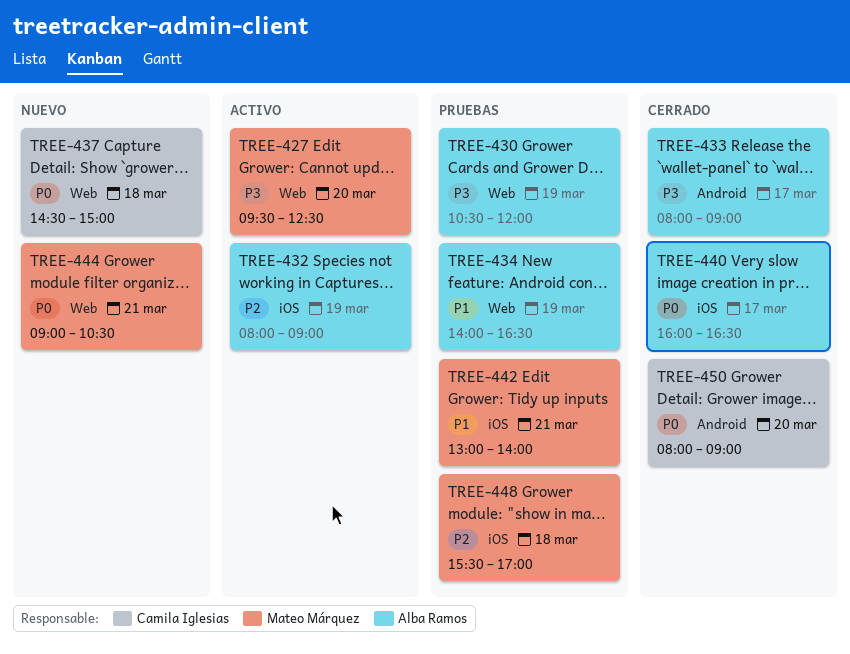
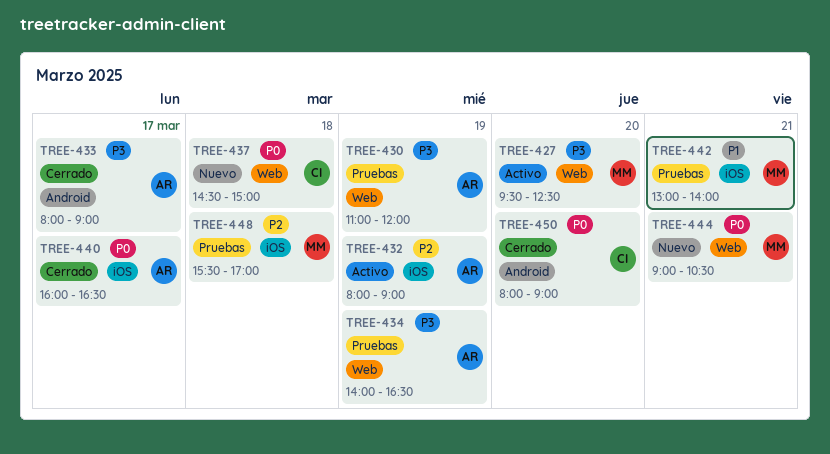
TREE-430, begins: 10:30 -> 11:00
TREE-434, priority: P1 -> P3

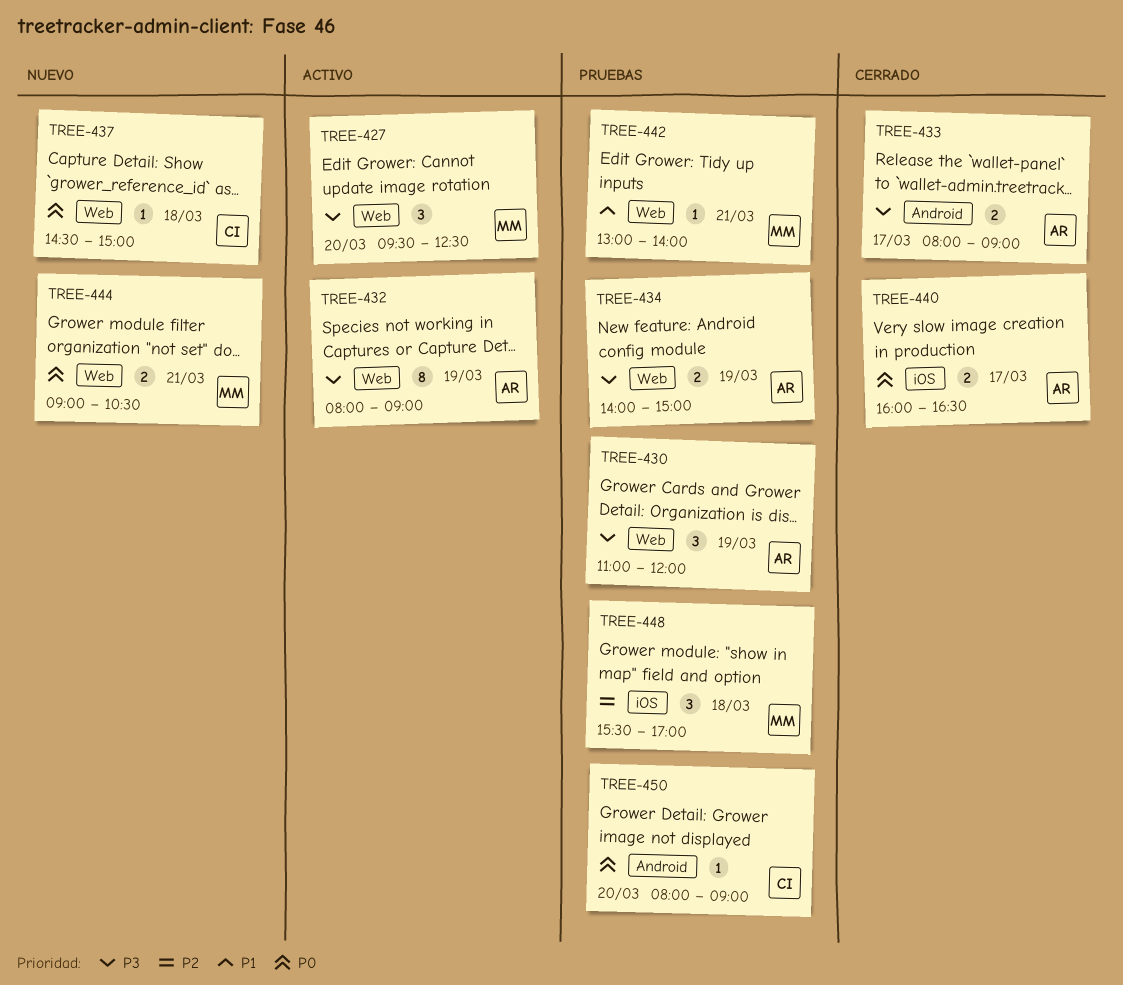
TREE-432, priority: P2 -> P3
TREE-432, label: iOS -> Web
TREE-434, ends: 16:30 -> 15:00
TREE-442, label: iOS -> Web
TREE-450, status: Cerrado -> Pruebas

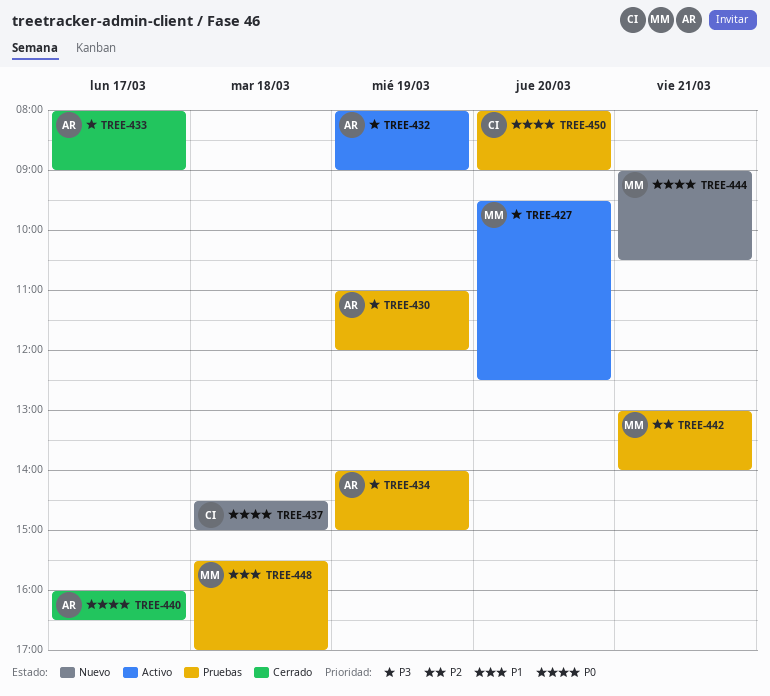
TREE-442, priority: P1 -> P2
TREE-448, priority: P2 -> P1

